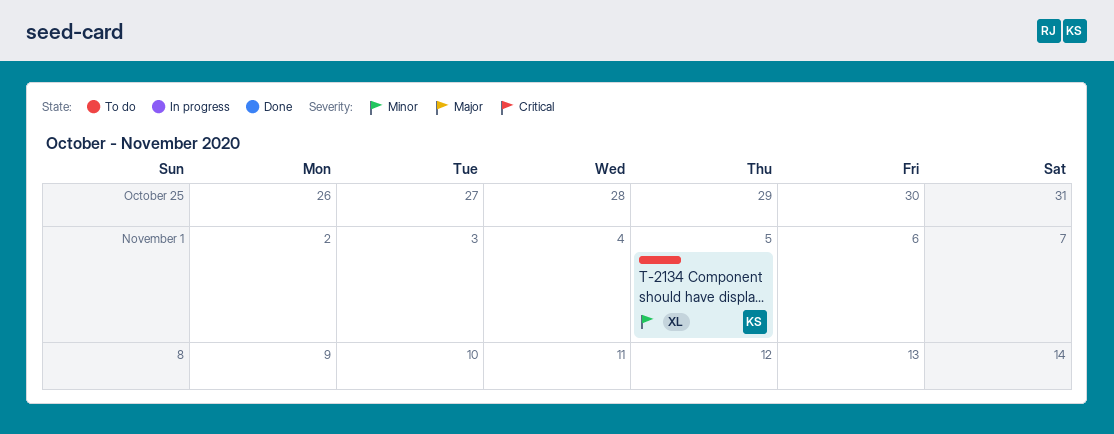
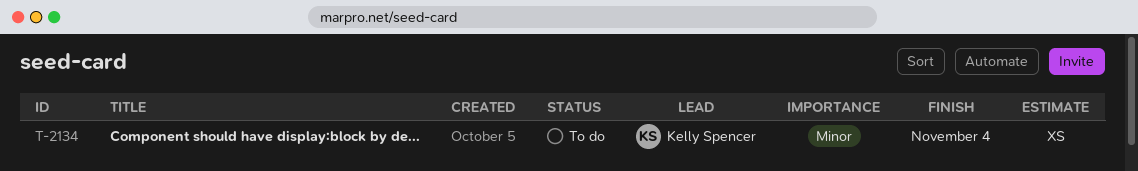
T-2134, estimate: XL -> XS
T-2134, due: Nov 5 -> Nov 4

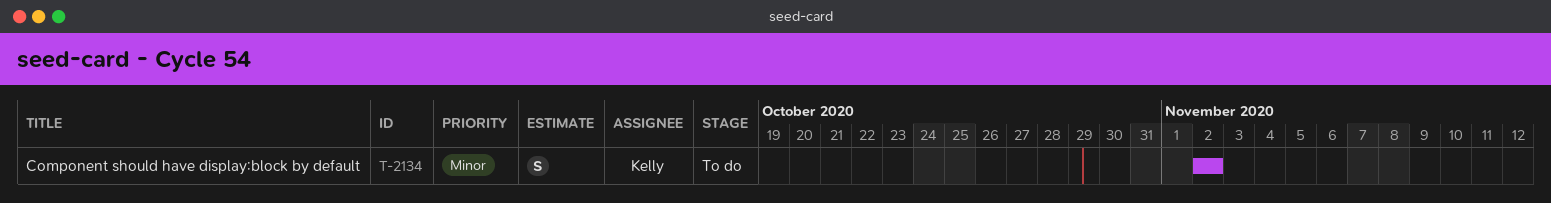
T-2134, estimate: XS -> S
T-2134, due: Nov 4 -> Nov 2

